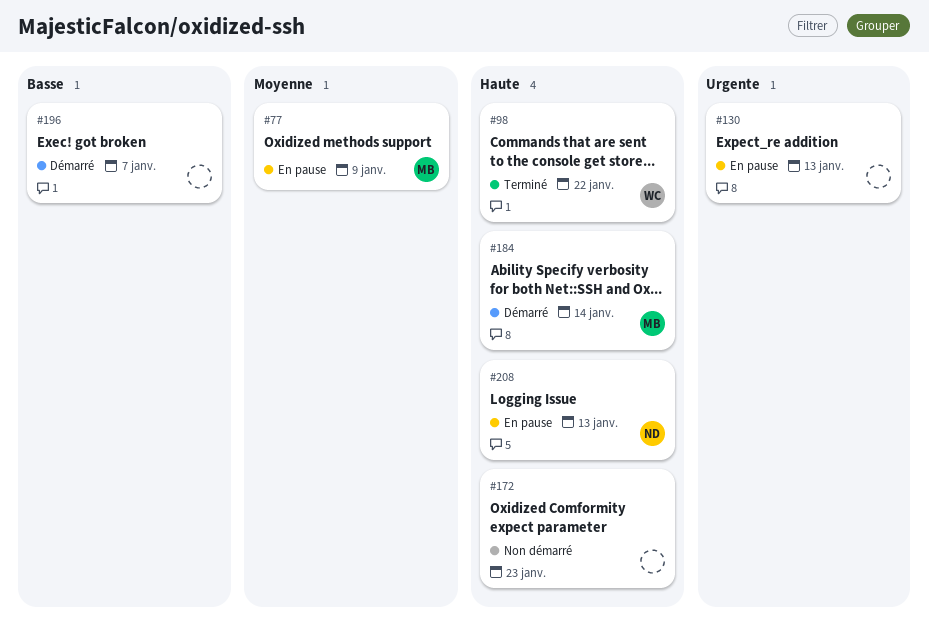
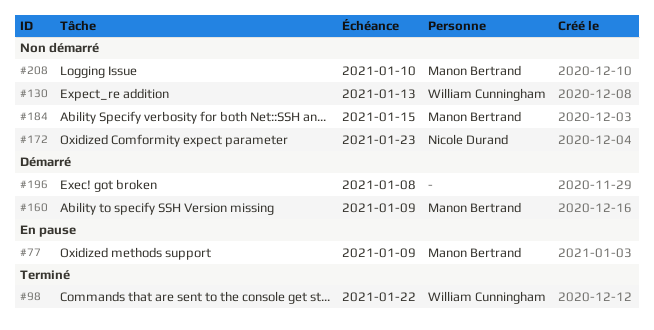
#130, status: En pause -> Non démarré
#130, owner: none -> William Cunningham
#160: none -> present
#172, owner: none -> Nicole Durand
#184, status: Démarré -> Non démarré
#184, due: Jan 14 -> Jan 15
#196, due: Jan 7 -> Jan 8
#208, status: En pause -> Non démarré
#208, owner: Nicole Durand -> Manon Bertrand
#208, due: Jan 13 -> Jan 10

